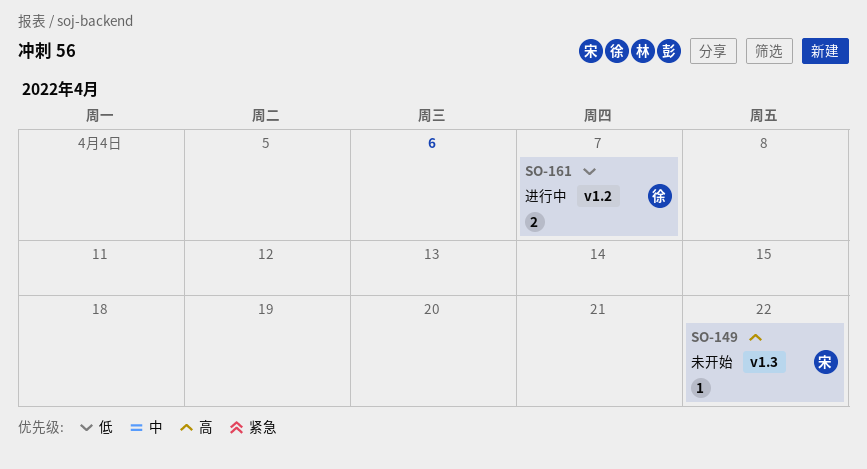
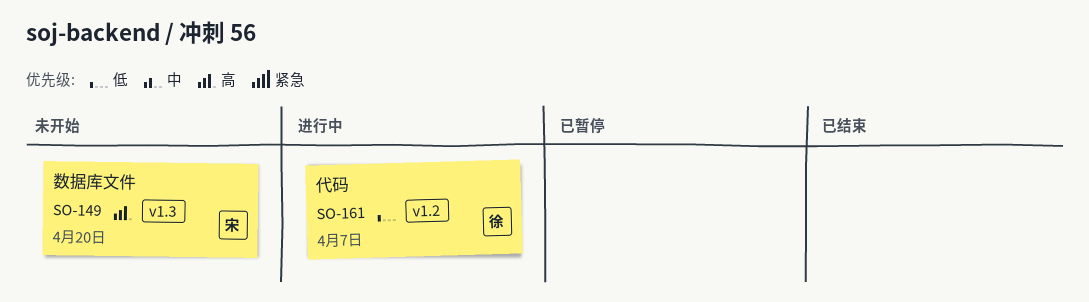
SO-149, due: Apr 22 -> Apr 20

